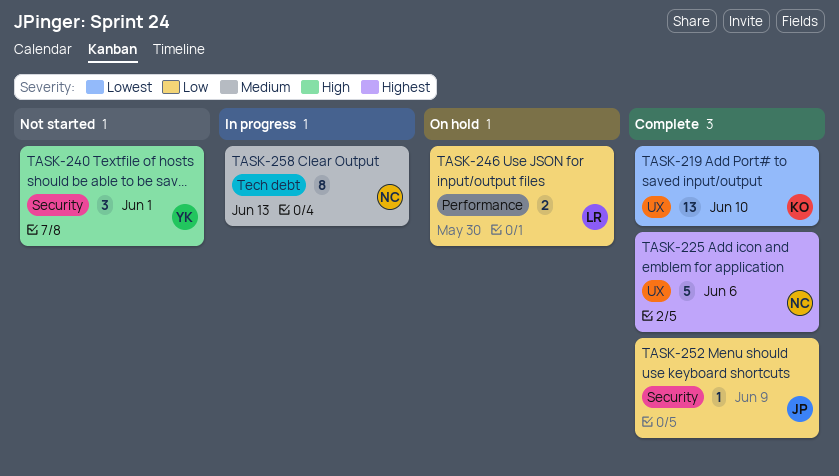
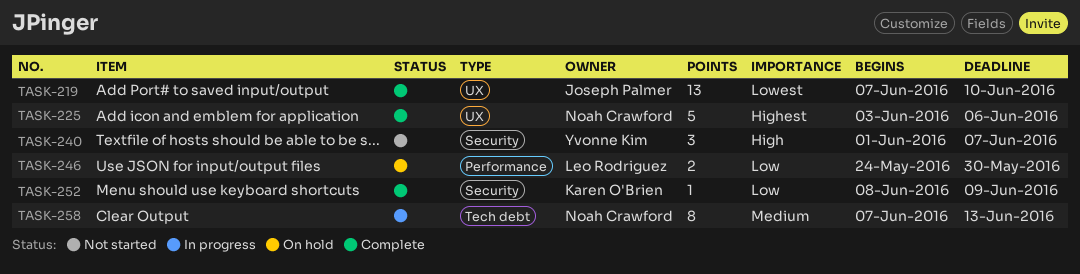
TASK-219, owner: Karen O'Brien -> Joseph Palmer
TASK-240, due: Jun 1 -> Jun 7
TASK-252, owner: Joseph Palmer -> Karen O'Brien

